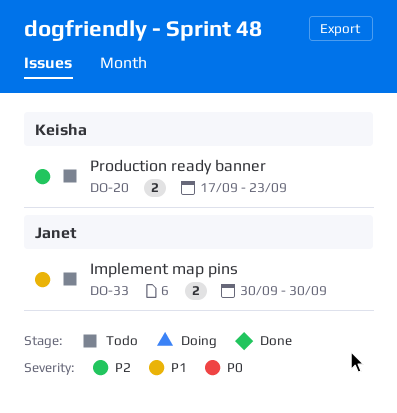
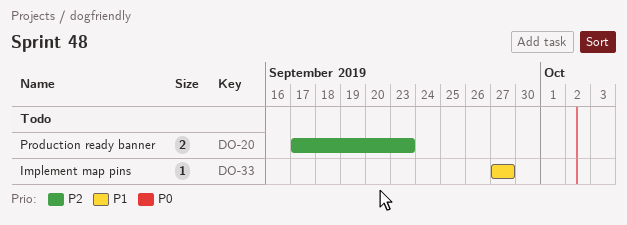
DO-33, estimate: 2 -> 1
DO-33, start: Sep 30 -> Sep 27
DO-33, due: Sep 30 -> Sep 27

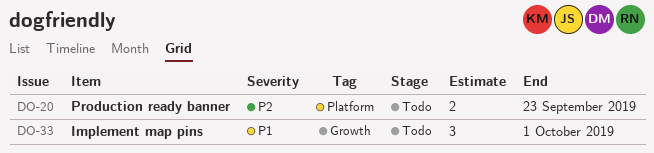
DO-33, estimate: 1 -> 3
DO-33, due: Sep 27 -> Oct 1

